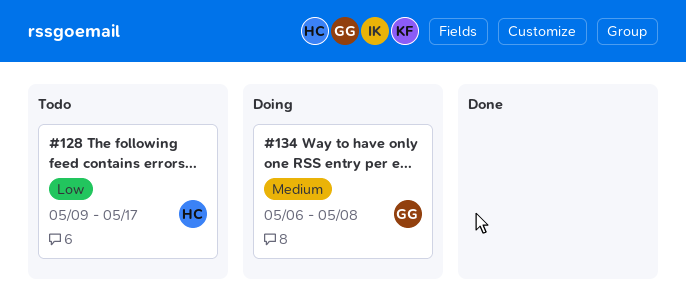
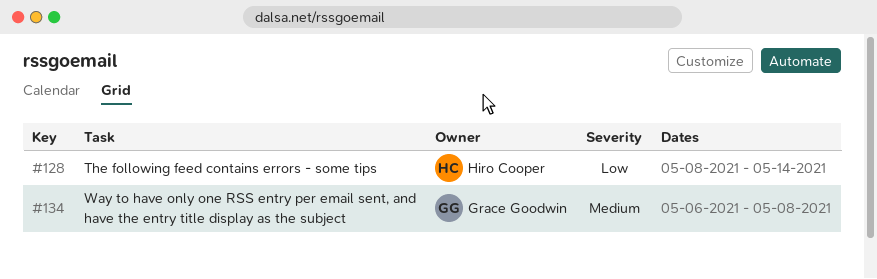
#128, start: May 9 -> May 8
#128, due: May 17 -> May 14

